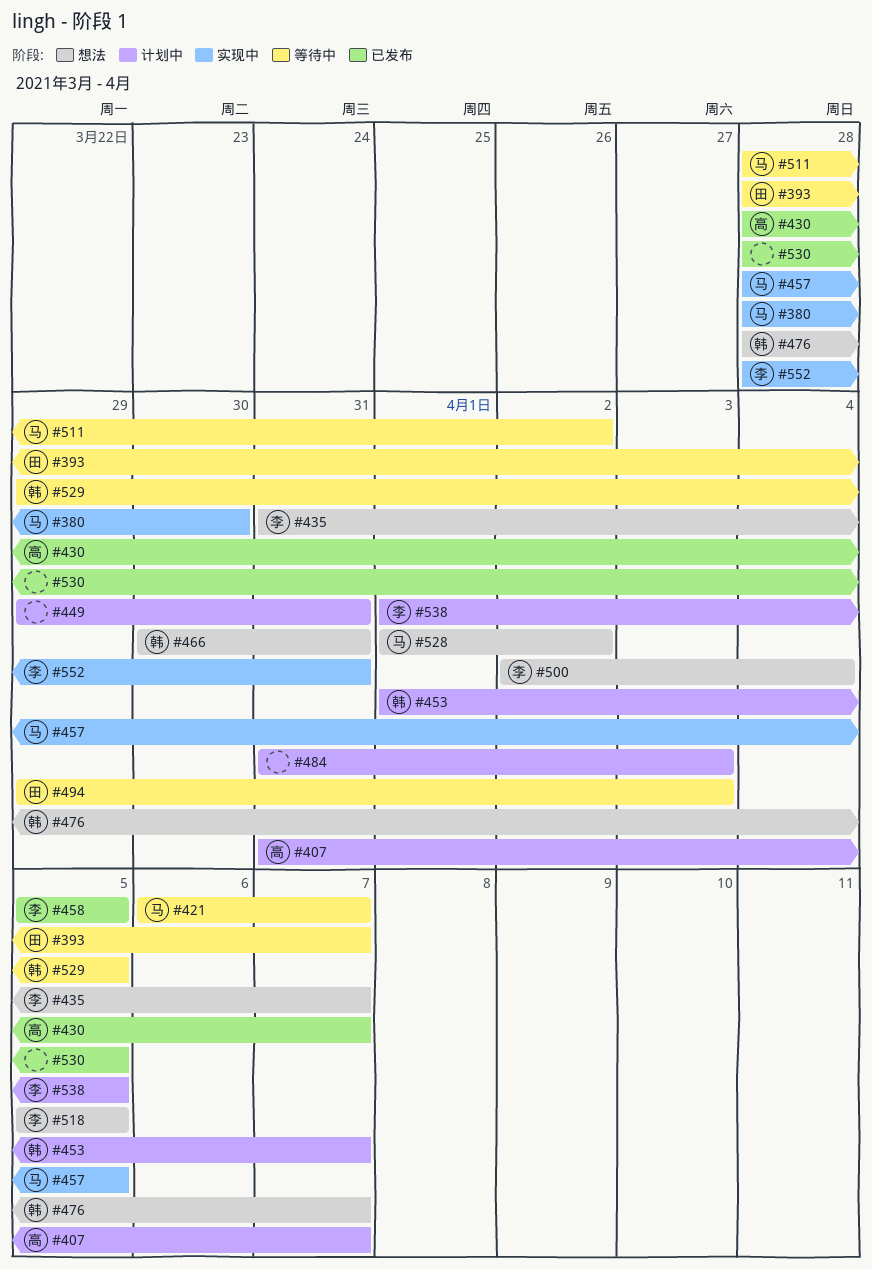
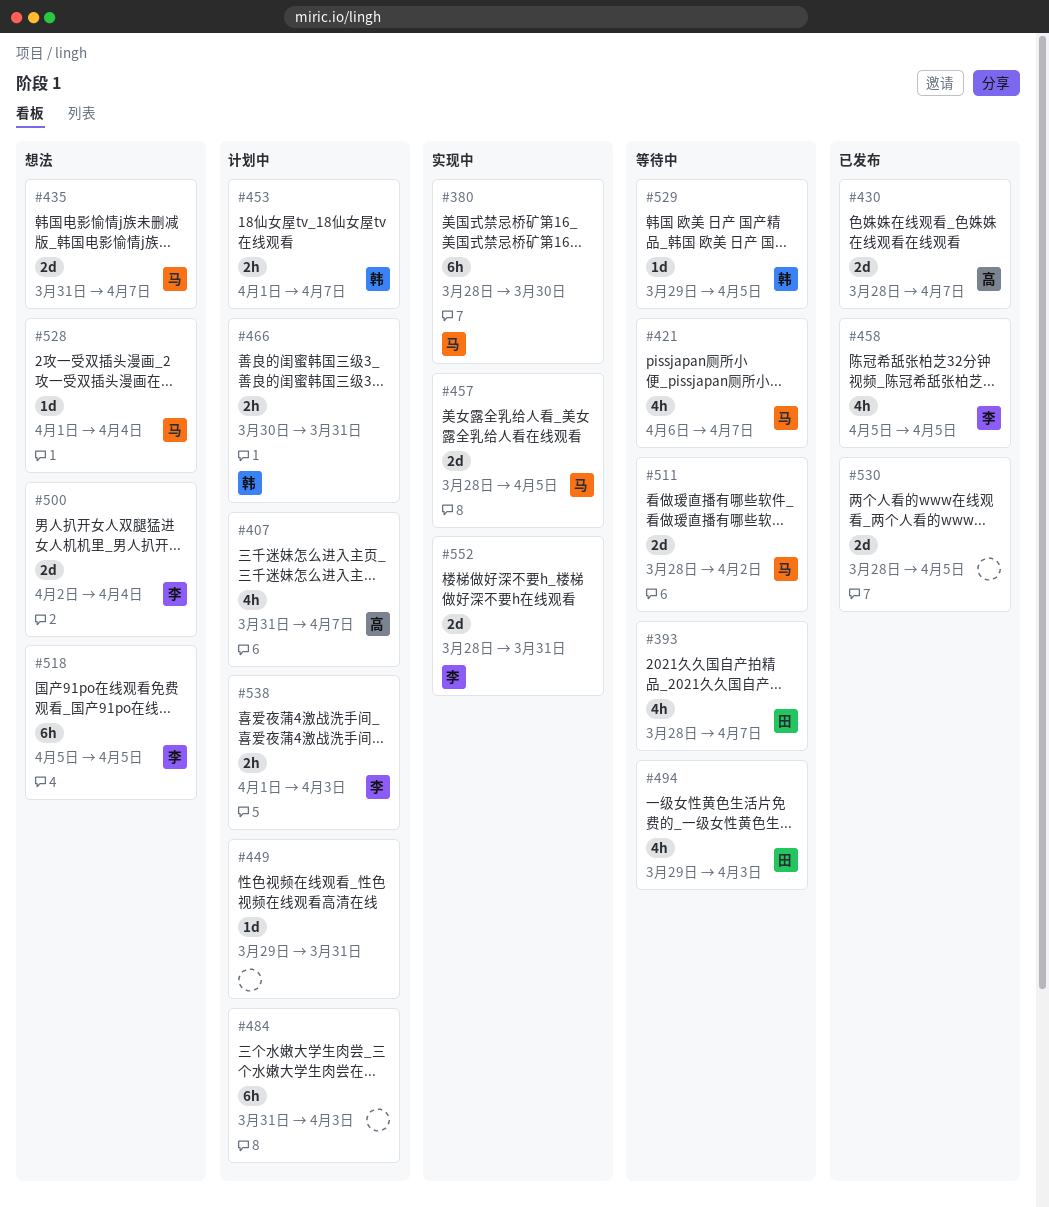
#435, owner: 李 -> 马
#466, status: 想法 -> 计划中
#476: present -> none
#528, due: Apr 2 -> Apr 4
#538, due: Apr 5 -> Apr 3

